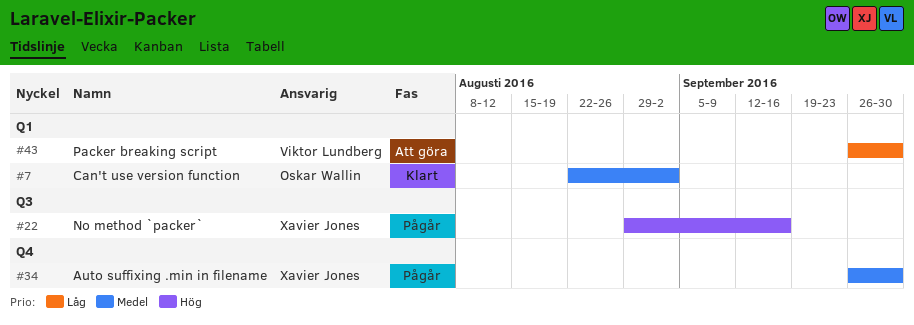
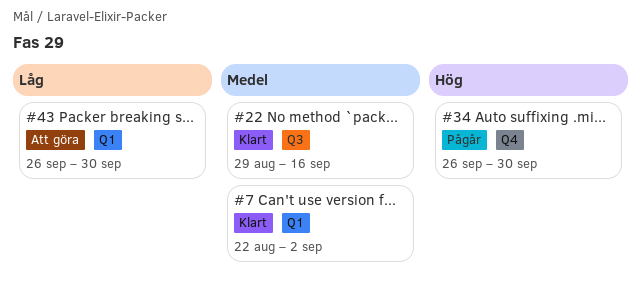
#22, status: Pågår -> Klart
#22, priority: Hög -> Medel
#34, priority: Medel -> Hög

